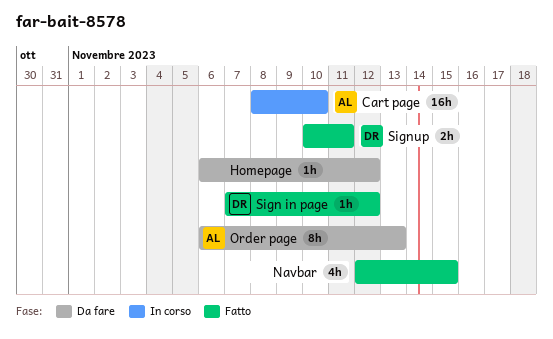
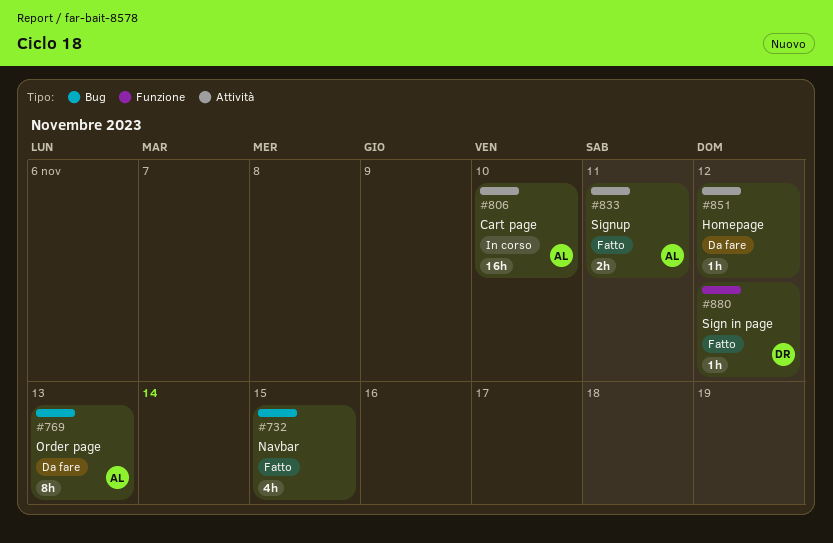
Signup, owner: DR -> AL

